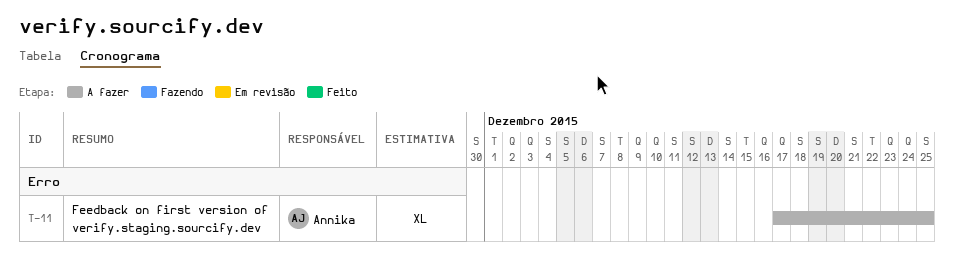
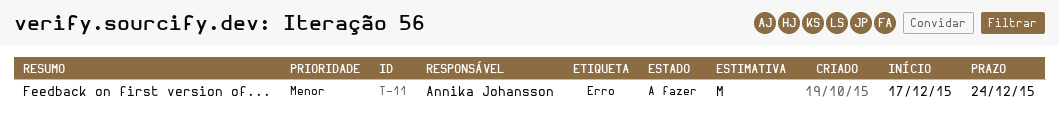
T-11, estimate: XL -> M
T-11, due: Dec 25 -> Dec 24

